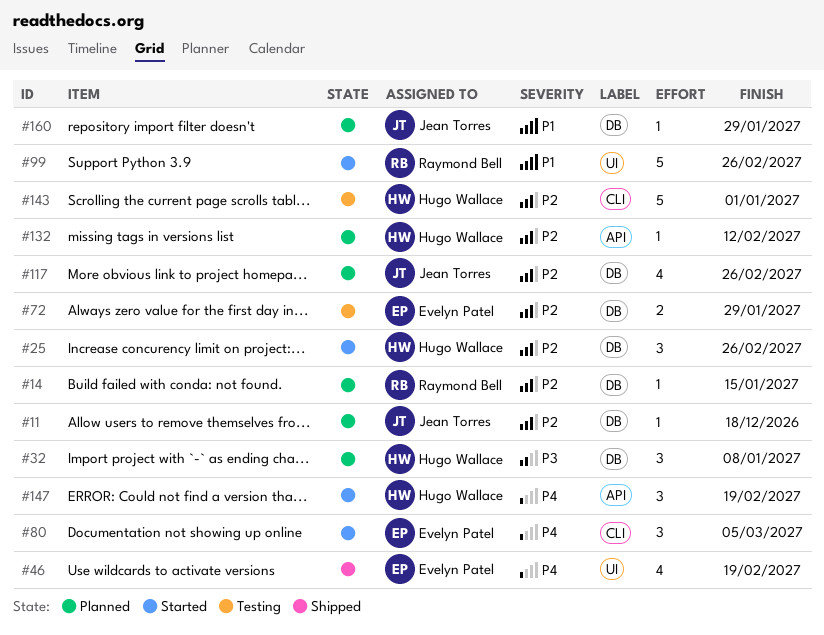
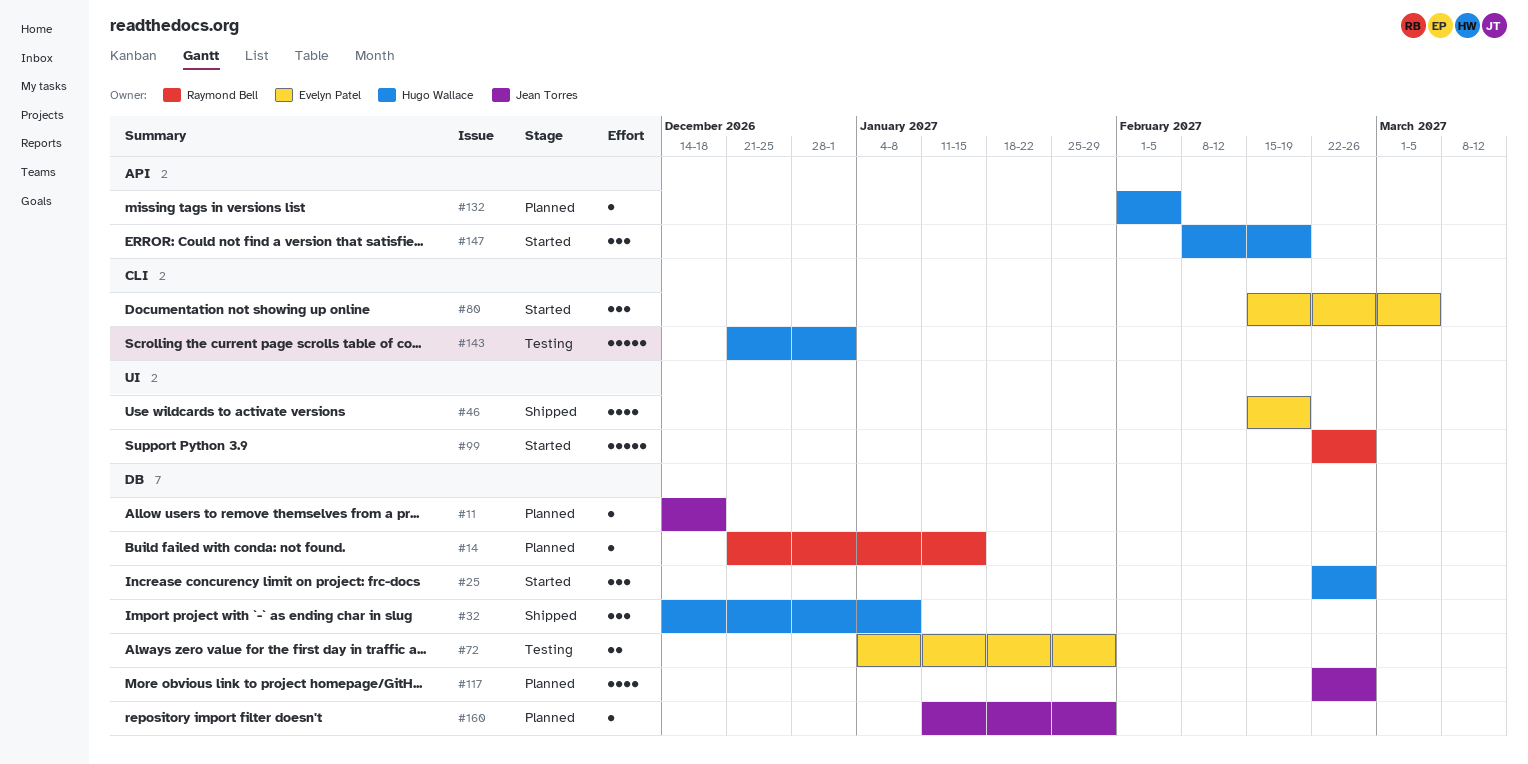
#32, status: Planned -> Shipped
#132, due: Feb 12 -> Feb 5

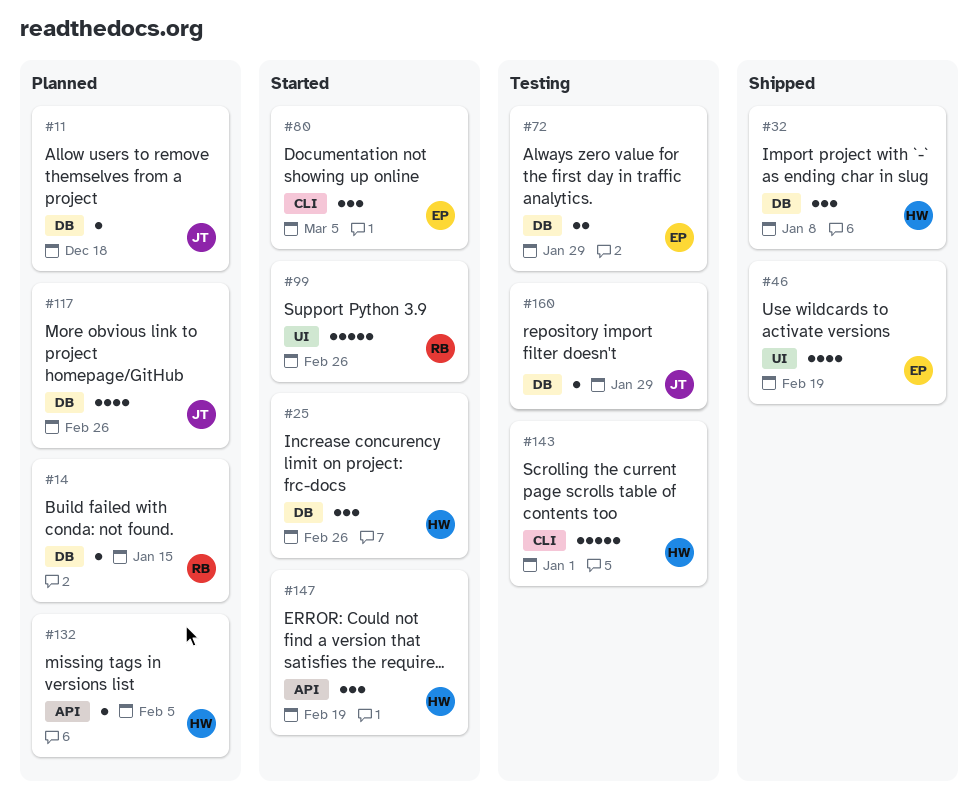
#160, status: Planned -> Testing

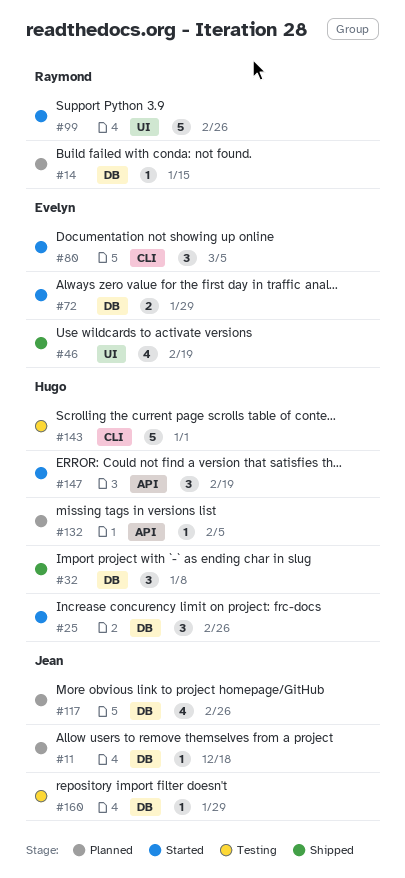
#72, status: Testing -> Started

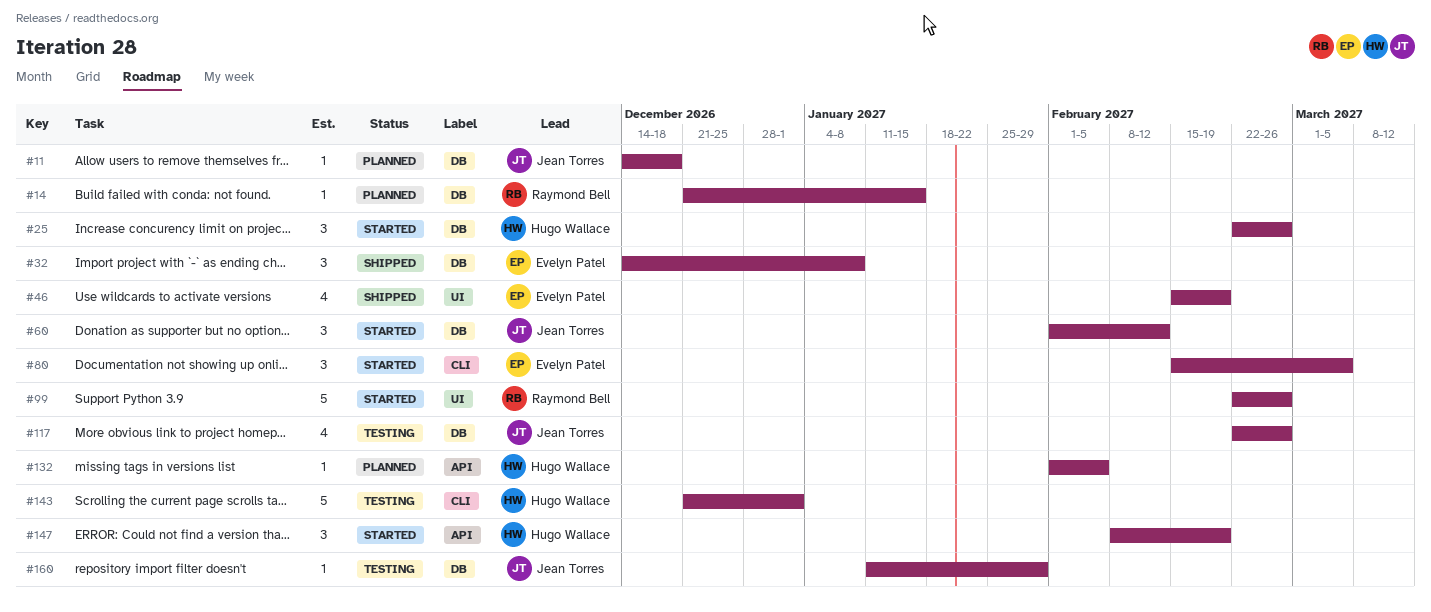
#32, owner: Hugo Wallace -> Evelyn Patel
#60: none -> present
#72: present -> none
#117, status: Planned -> Testing

